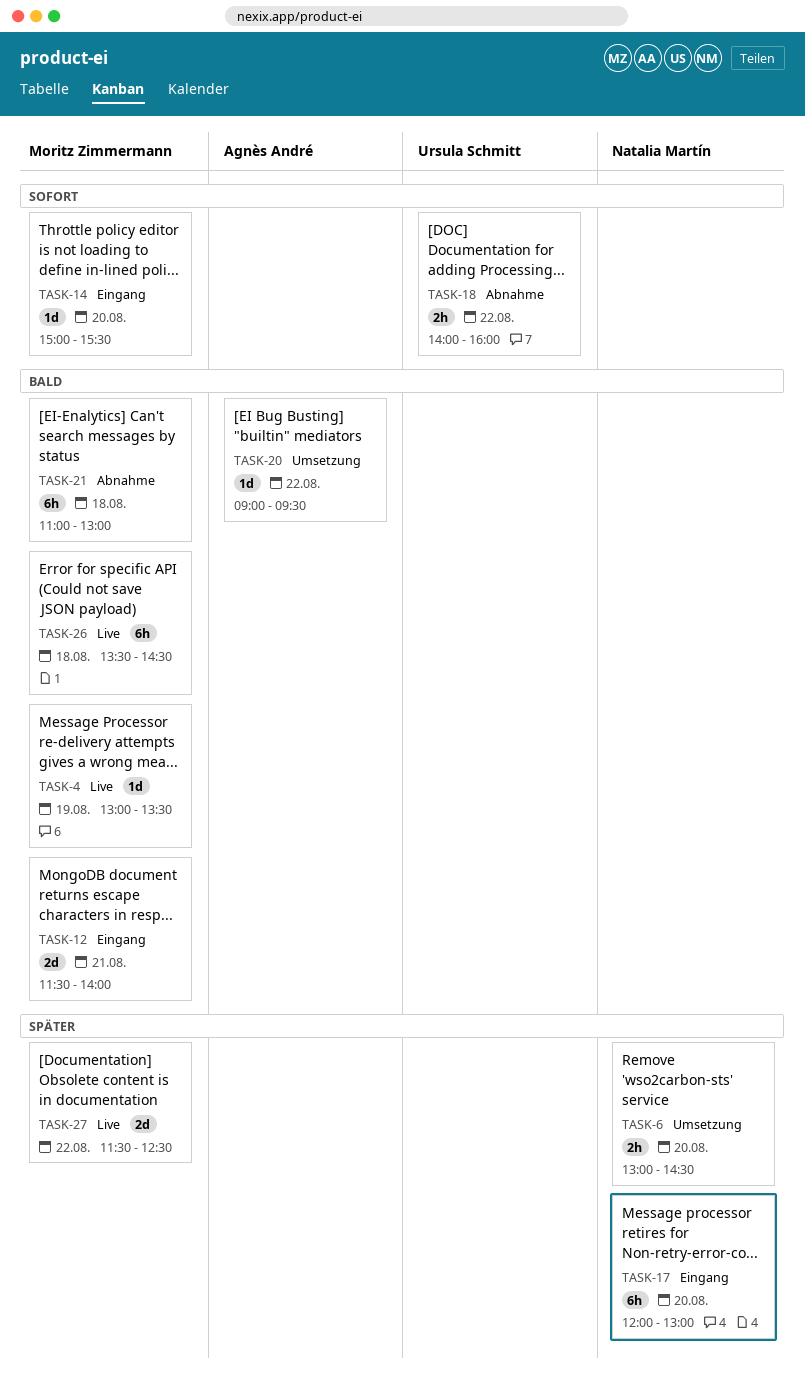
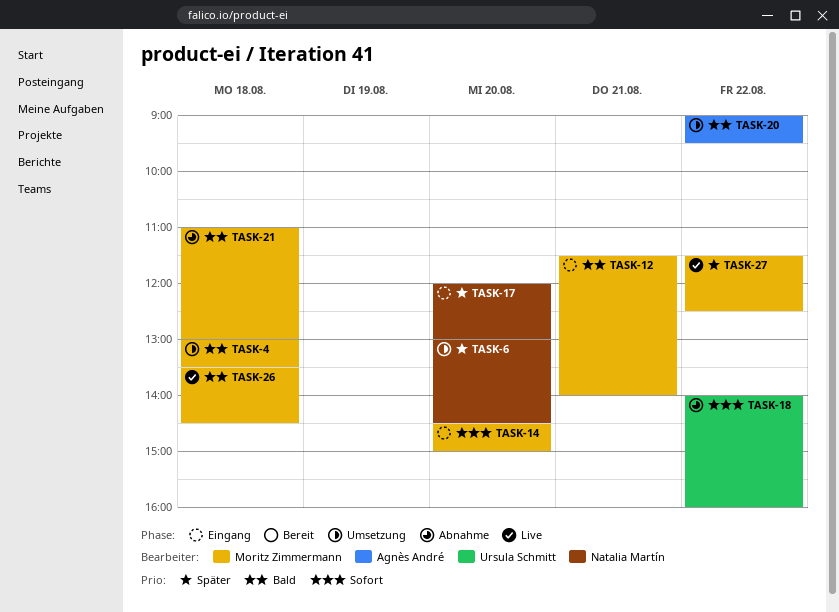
TASK-4, status: Live -> Umsetzung
TASK-4, day: Aug 19 -> Aug 18
TASK-14, begins: 15:00 -> 14:30
TASK-14, ends: 15:30 -> 15:00

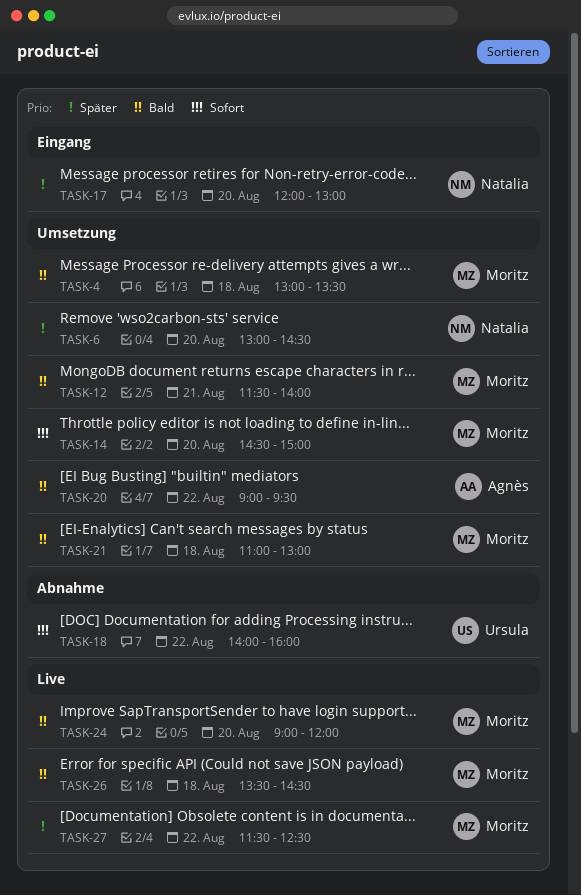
TASK-12, status: Eingang -> Umsetzung
TASK-14, status: Eingang -> Umsetzung
TASK-21, status: Abnahme -> Umsetzung
TASK-24: none -> present

